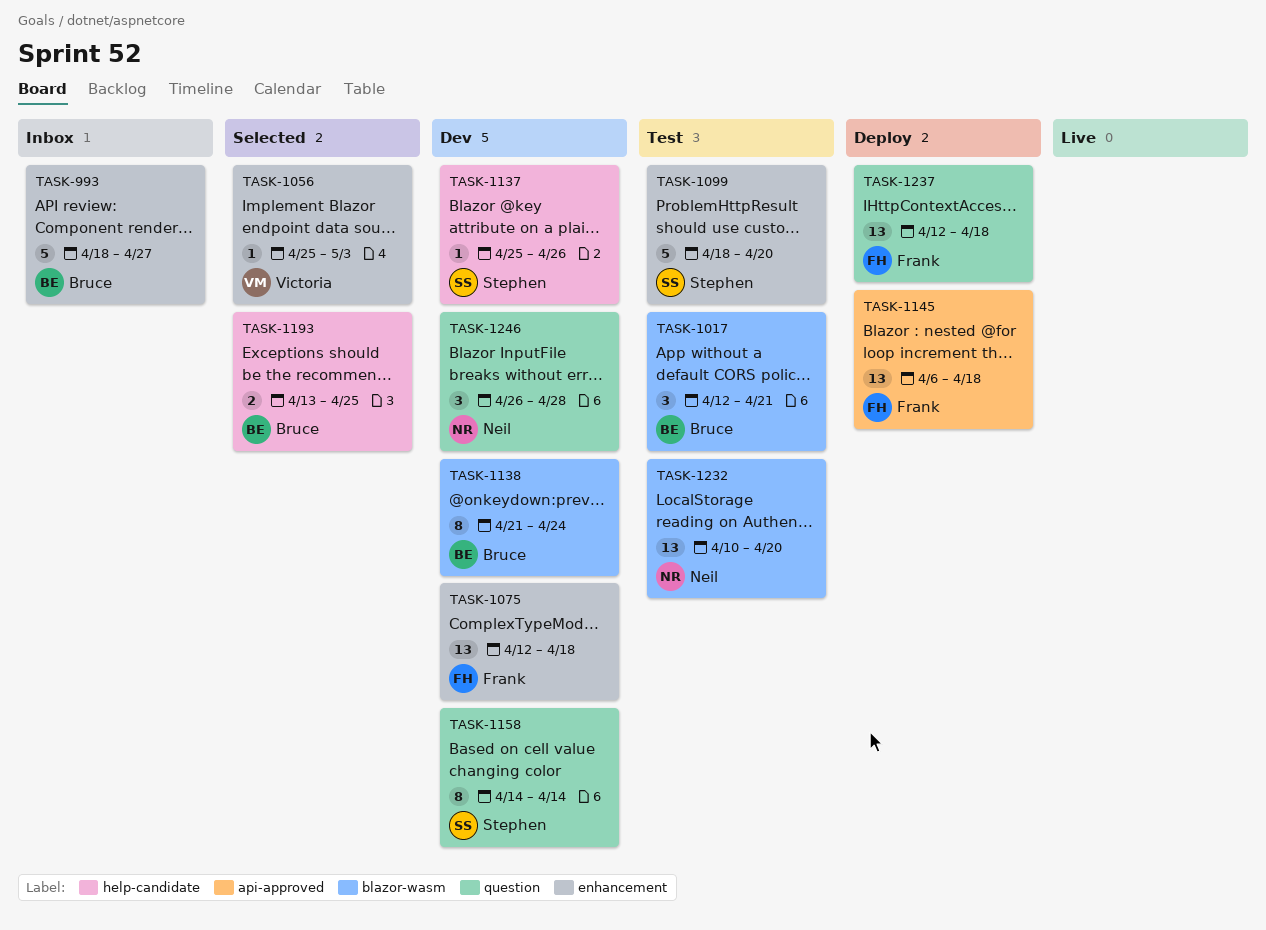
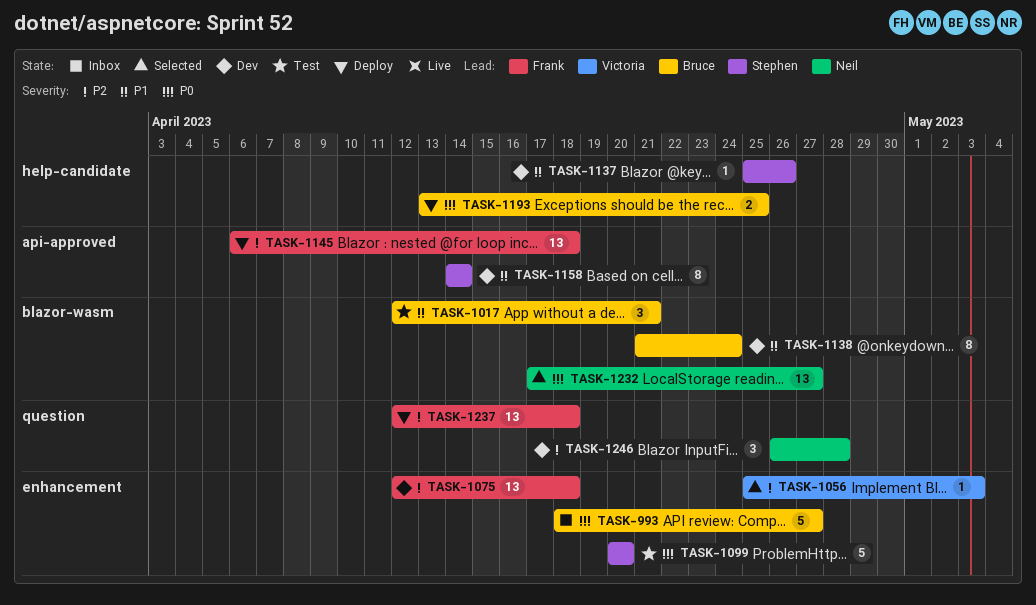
TASK-1099, start: Apr 18 -> Apr 20
TASK-1158, label: question -> api-approved
TASK-1193, status: Selected -> Deploy
TASK-1232, status: Test -> Selected
TASK-1232, start: Apr 10 -> Apr 17
TASK-1232, due: Apr 20 -> Apr 27

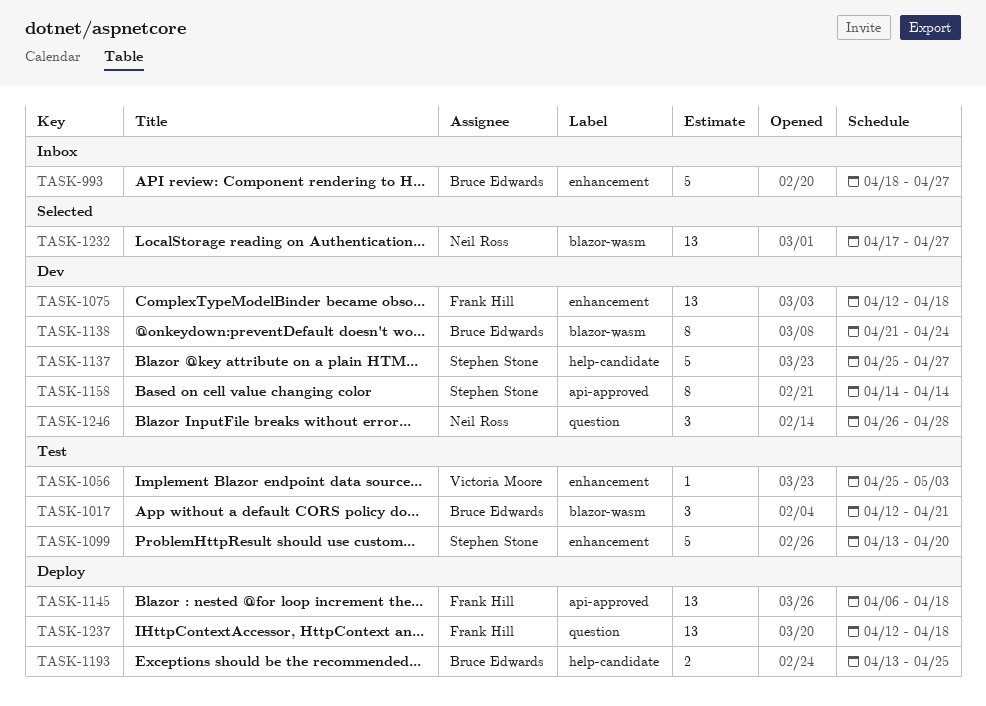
TASK-1056, status: Selected -> Test
TASK-1099, start: Apr 20 -> Apr 13
TASK-1137, estimate: 1 -> 5
TASK-1137, due: Apr 26 -> Apr 27

